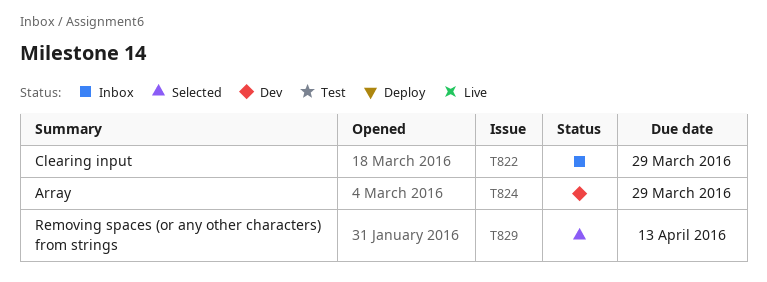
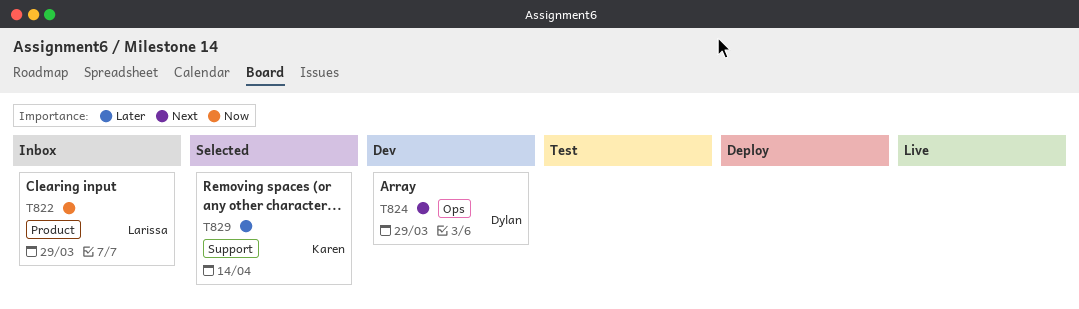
T829, due: Apr 13 -> Apr 14

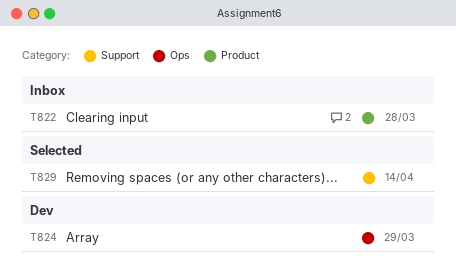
T822, due: Mar 29 -> Mar 28

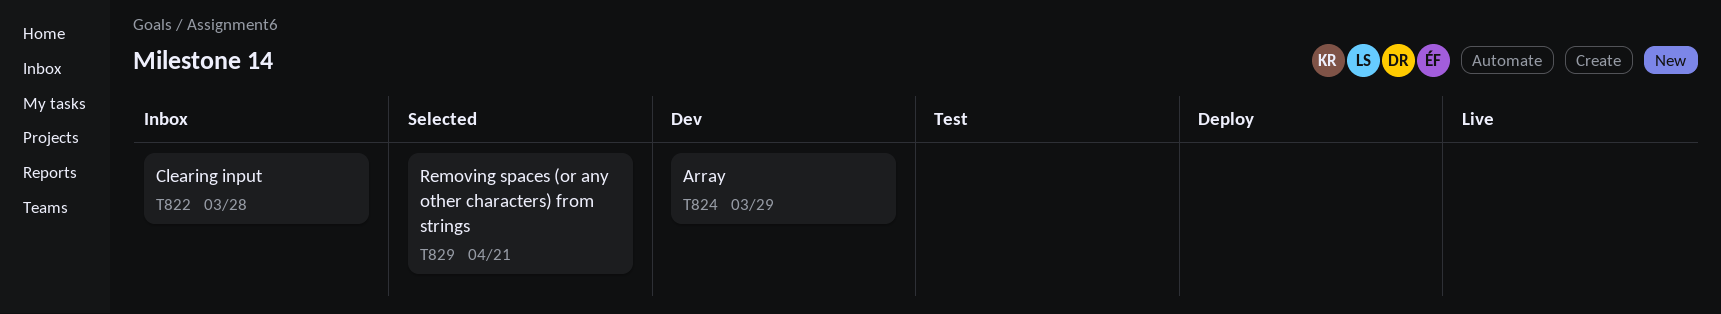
T829, due: Apr 14 -> Apr 21

